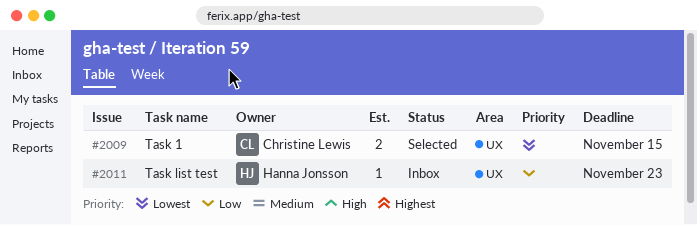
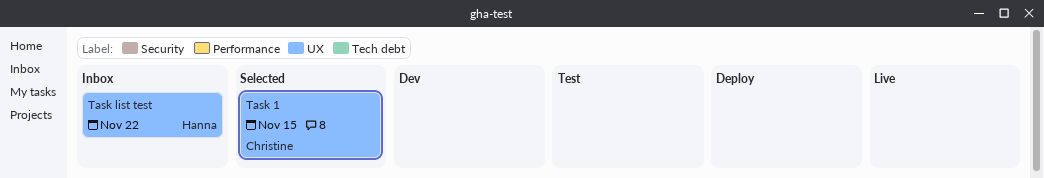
Task list test, due: Nov 23 -> Nov 22

